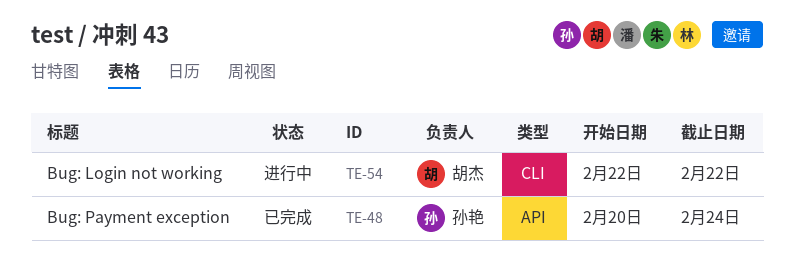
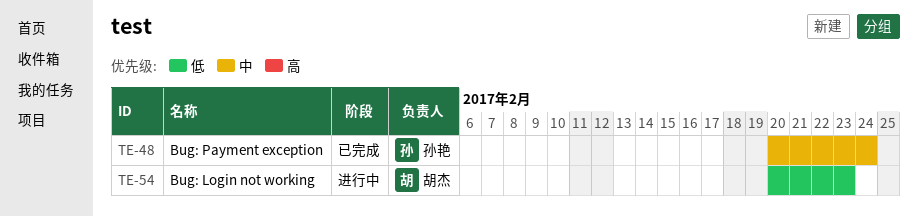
TE-54, start: Feb 22 -> Feb 20
TE-54, due: Feb 22 -> Feb 23

